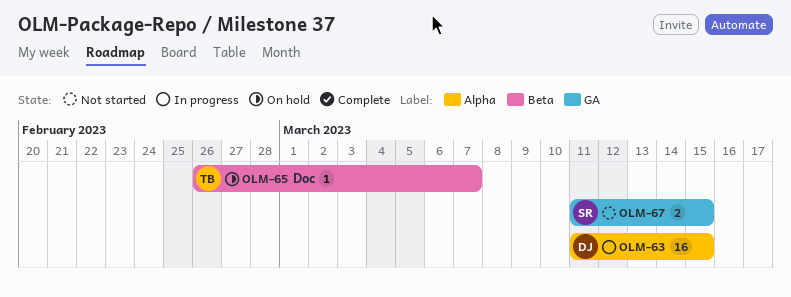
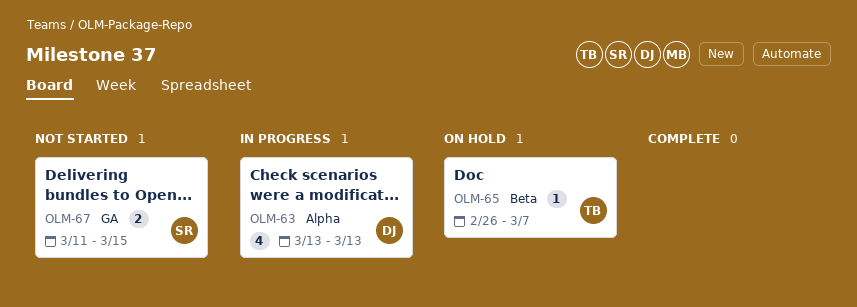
OLM-63, estimate: 16 -> 4
OLM-63, start: Mar 11 -> Mar 13
OLM-63, due: Mar 15 -> Mar 13

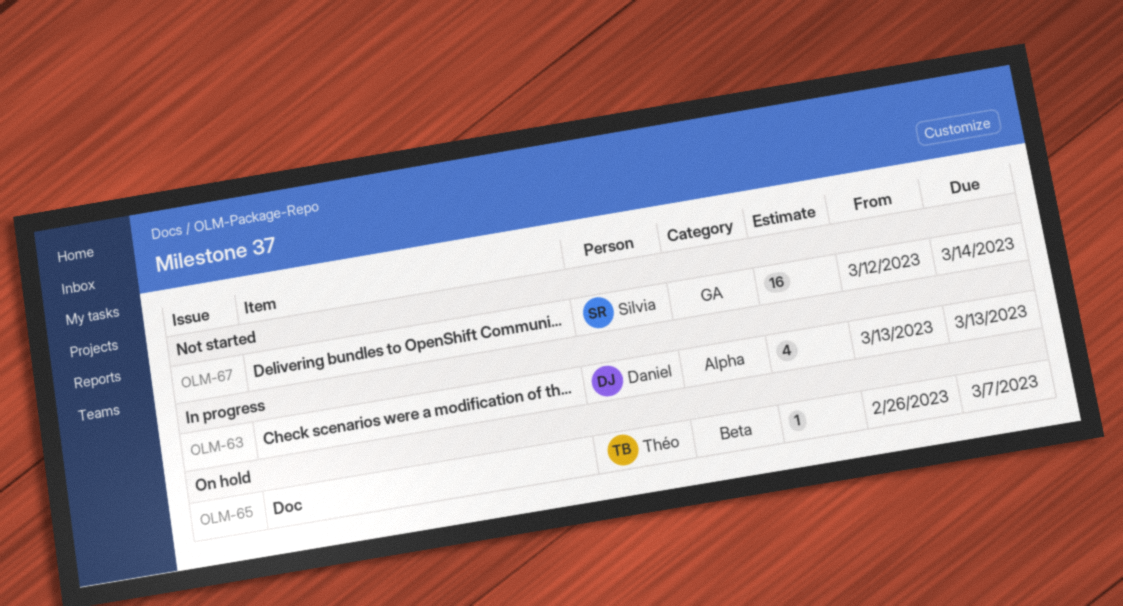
OLM-67, estimate: 2 -> 16
OLM-67, start: Mar 11 -> Mar 12
OLM-67, due: Mar 15 -> Mar 14

